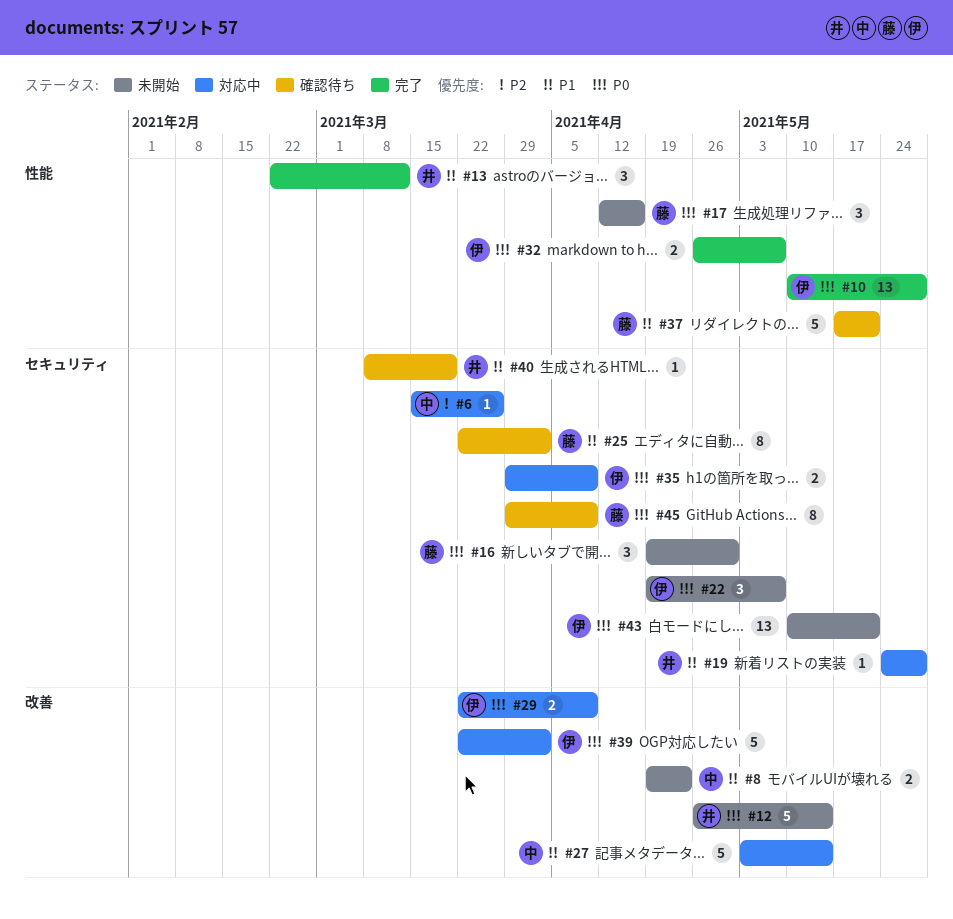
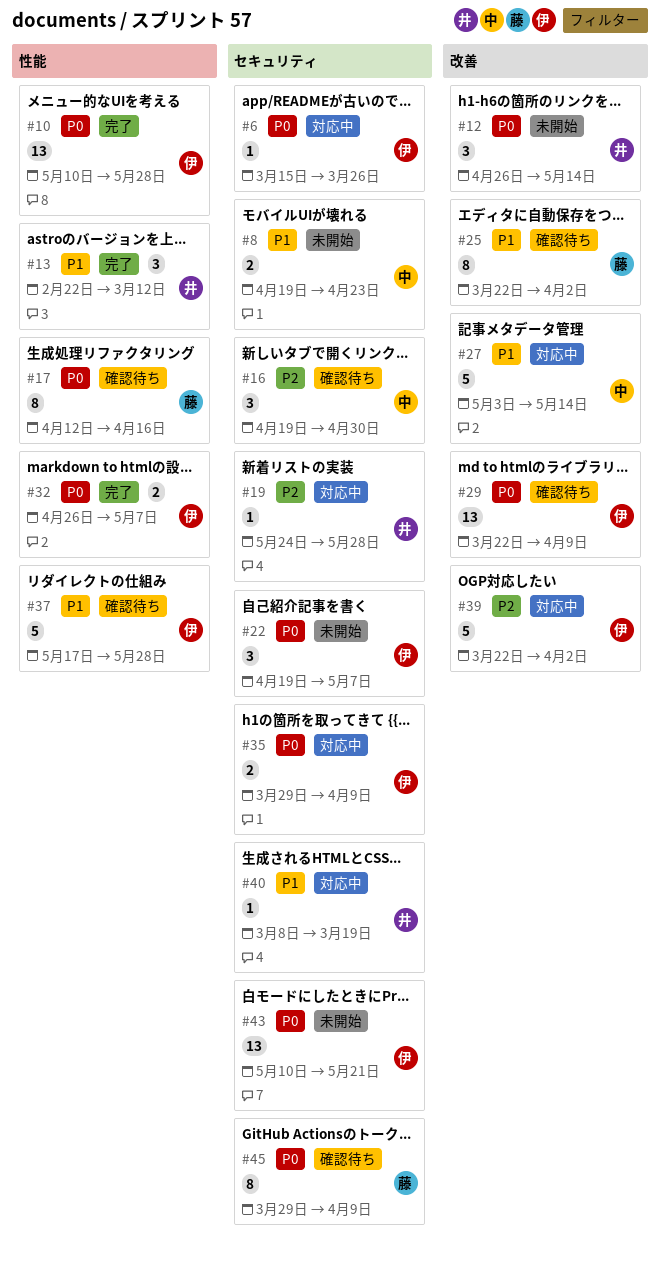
#6, owner: 中 -> 伊
#6, priority: P2 -> P0
#8, label: 改善 -> セキュリティ
#12, estimate: 5 -> 3
#16, status: 未開始 -> 確認待ち
#16, owner: 藤 -> 中
#16, priority: P0 -> P2
#17, status: 未開始 -> 確認待ち
#17, estimate: 3 -> 8
#19, priority: P1 -> P2
#25, label: セキュリティ -> 改善
#29, status: 対応中 -> 確認待ち
#29, estimate: 2 -> 13
#37, owner: 藤 -> 伊
#37, due: May 21 -> May 28
#39, priority: P0 -> P2
#40, status: 確認待ち -> 対応中

